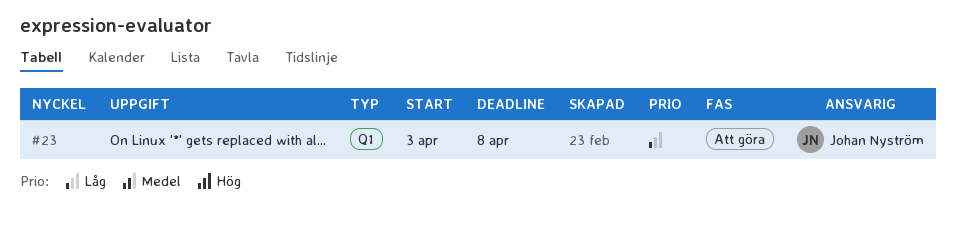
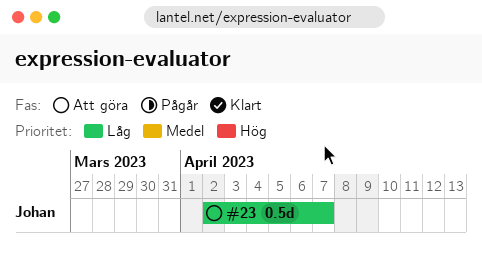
#23, start: Apr 3 -> Apr 2
#23, due: Apr 8 -> Apr 7

